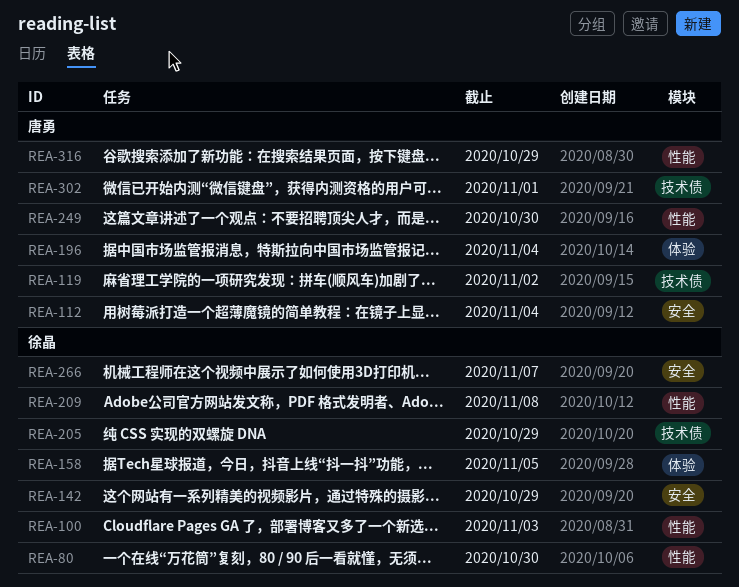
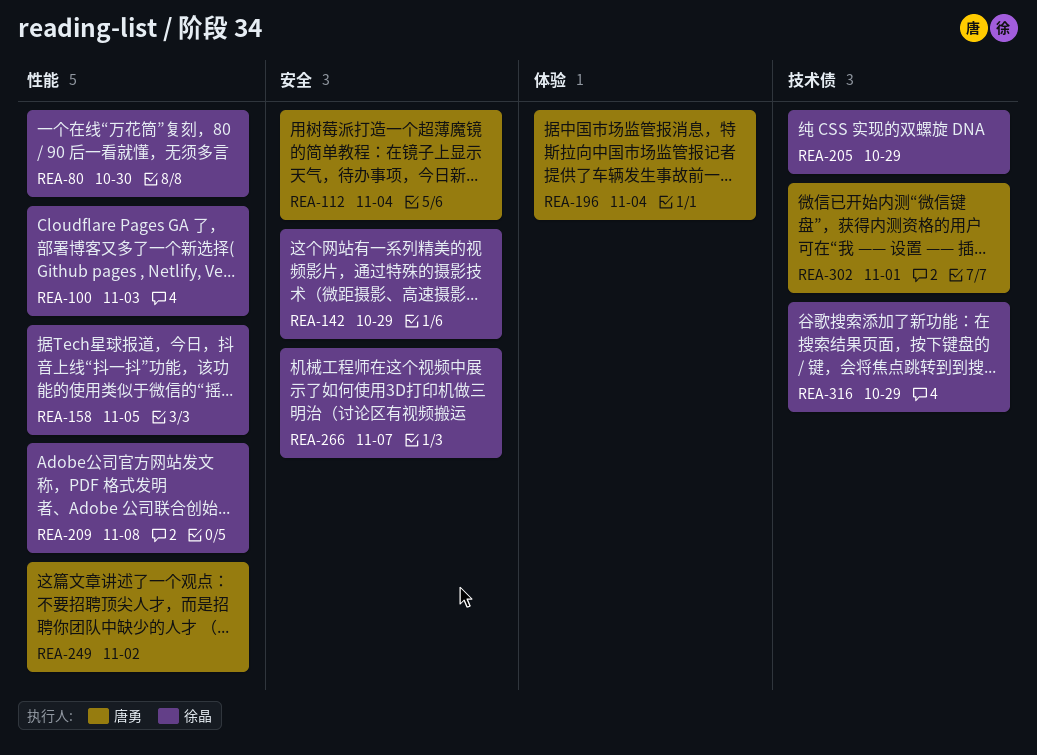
REA-119: present -> none
REA-158, label: 体验 -> 性能
REA-249, due: Oct 30 -> Nov 2
REA-316, owner: 唐勇 -> 徐晶
REA-316, label: 性能 -> 技术债

